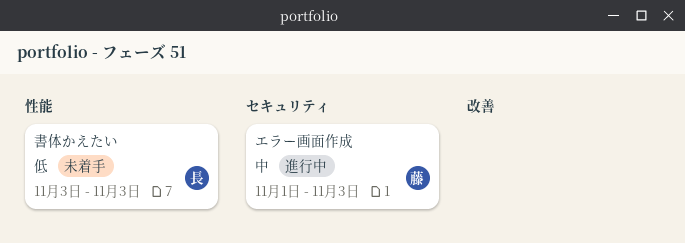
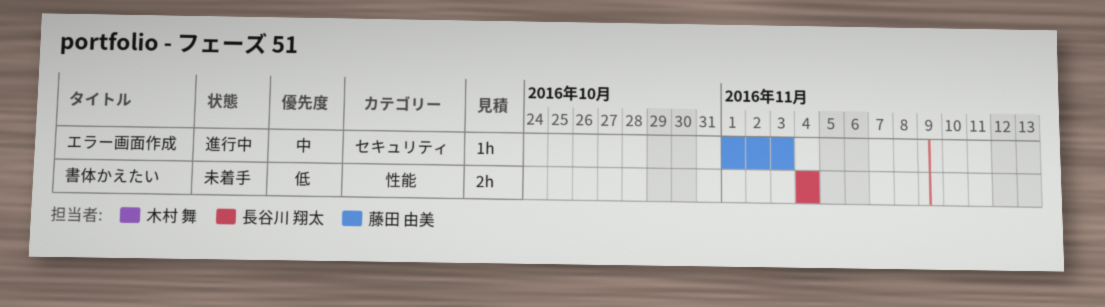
書体かえたい, start: Nov 3 -> Nov 4
書体かえたい, due: Nov 3 -> Nov 4

